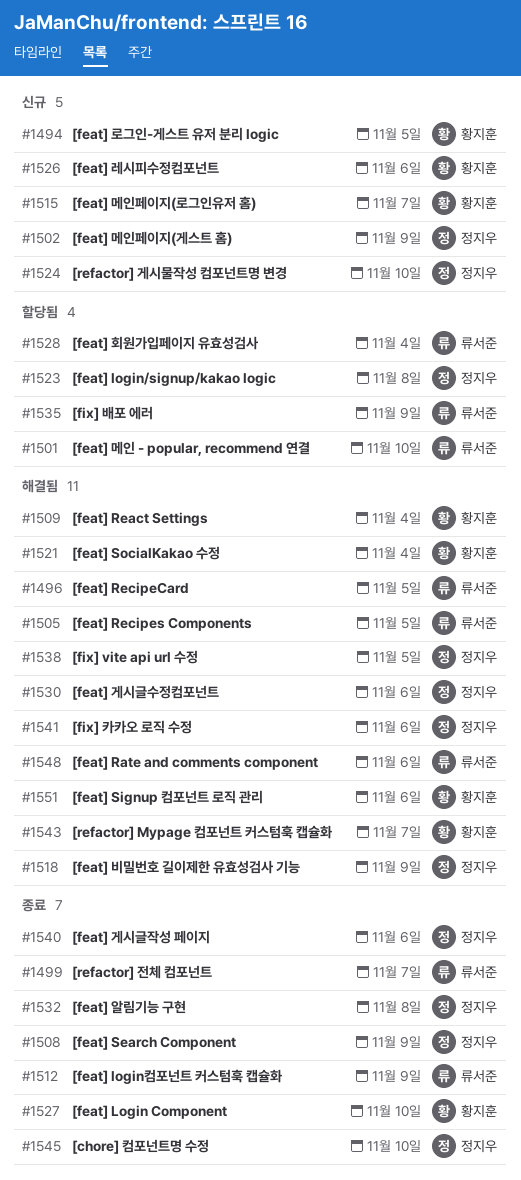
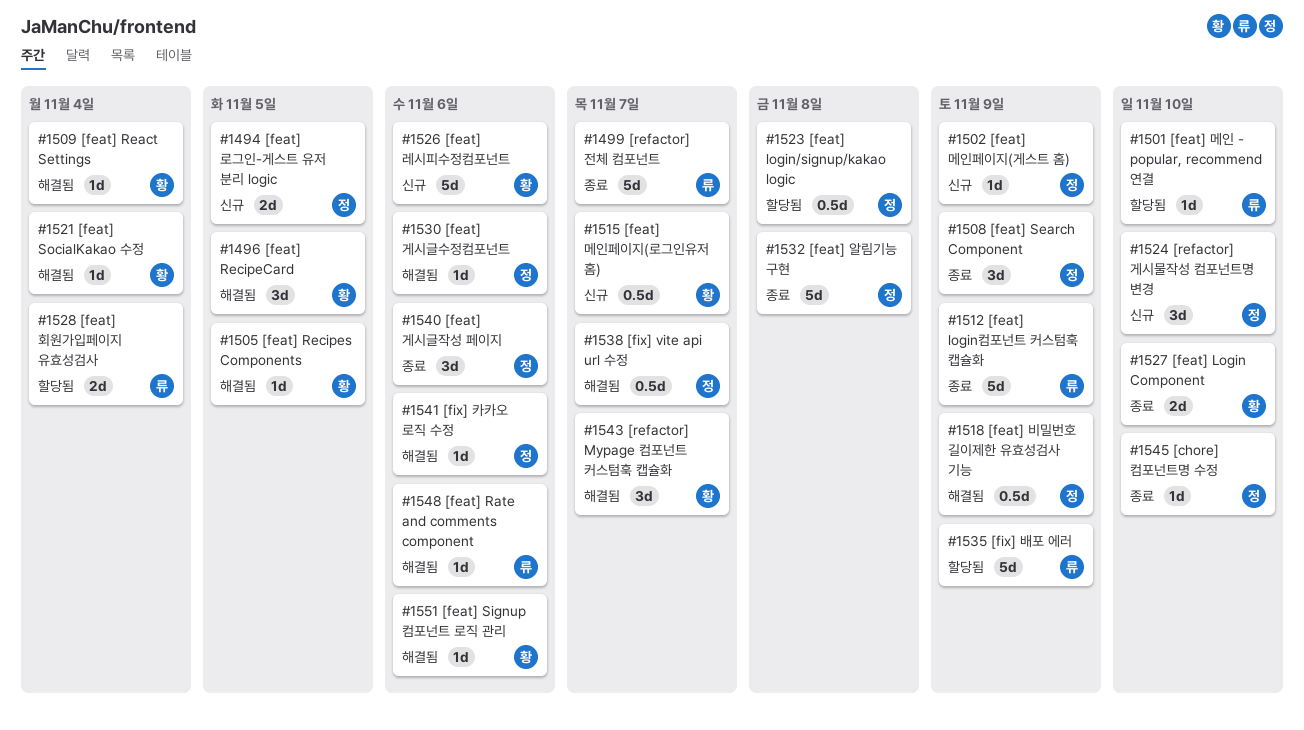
#1494, owner: 황지훈 -> 정지우
#1496, owner: 류서준 -> 황지훈
#1505, owner: 류서준 -> 황지훈
#1538, due: Nov 5 -> Nov 7

